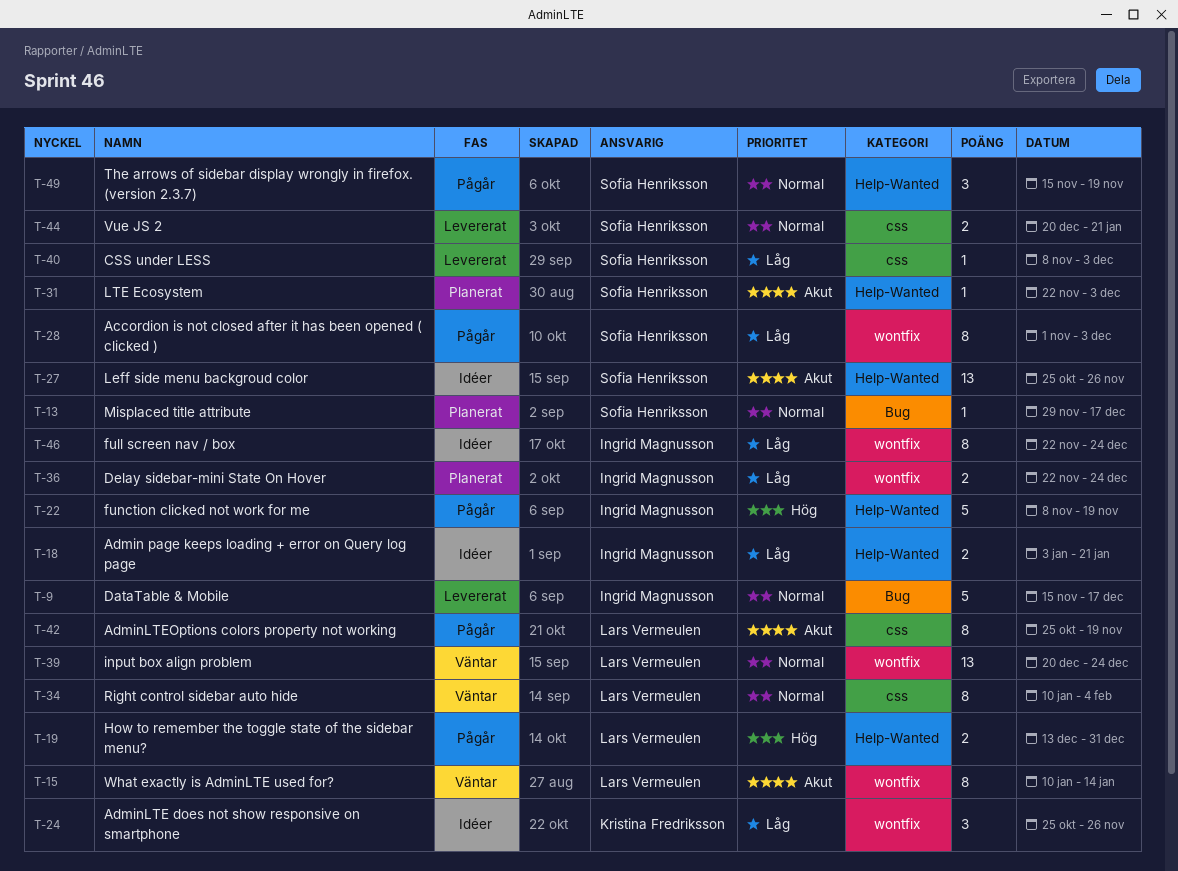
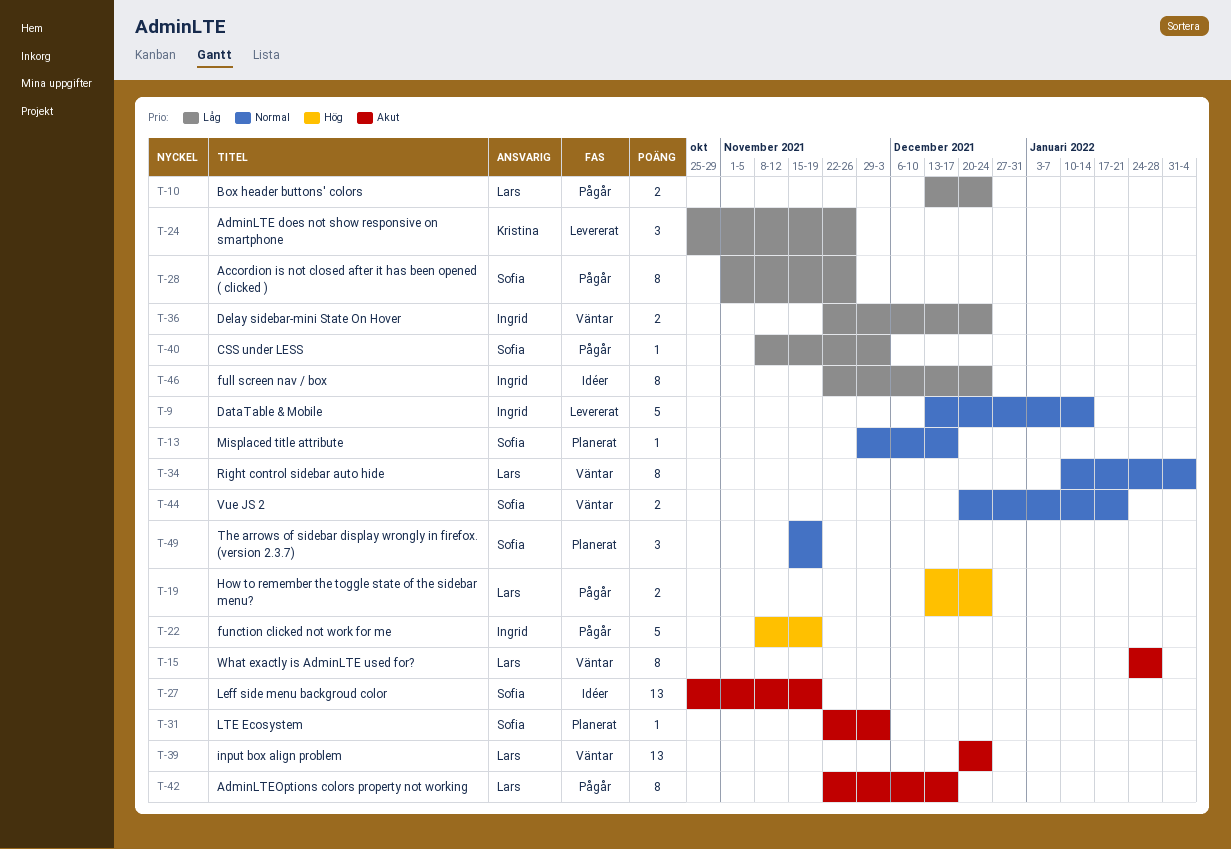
T-9, start: Nov 15 -> Dec 13
T-9, due: Dec 17 -> Jan 14
T-10: none -> present
T-15, start: Jan 10 -> Jan 24
T-15, due: Jan 14 -> Jan 28
T-18: present -> none
T-19, due: Dec 31 -> Dec 24
T-24, status: Idéer -> Levererat
T-27, due: Nov 26 -> Nov 19
T-28, due: Dec 3 -> Nov 26
T-36, status: Planerat -> Väntar
T-39, priority: Normal -> Akut
T-40, status: Levererat -> Pågår
T-42, start: Oct 25 -> Nov 22
T-42, due: Nov 19 -> Dec 17
T-44, status: Levererat -> Väntar
T-49, status: Pågår -> Planerat

